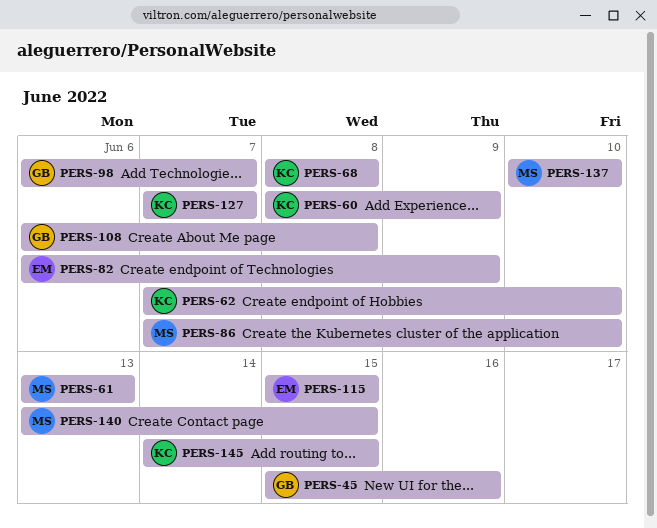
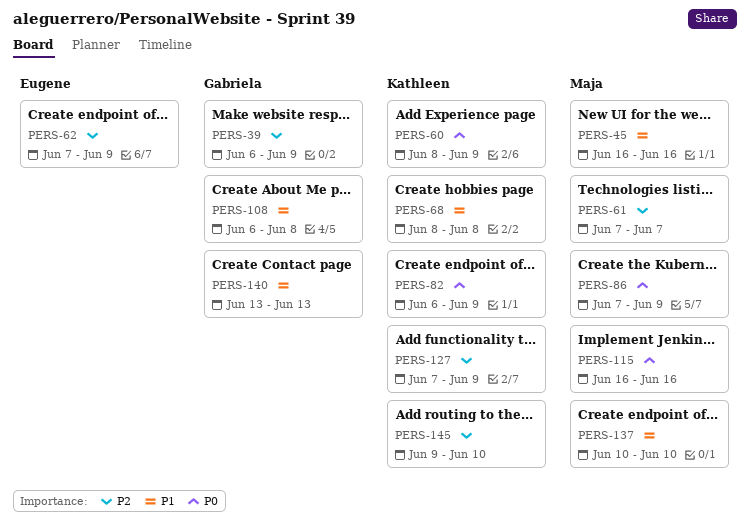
PERS-39: none -> present
PERS-45, owner: Gabriela -> Maja
PERS-45, start: Jun 15 -> Jun 16
PERS-61, start: Jun 13 -> Jun 7
PERS-61, due: Jun 13 -> Jun 7
PERS-62, owner: Kathleen -> Eugene
PERS-62, due: Jun 10 -> Jun 9
PERS-82, owner: Eugene -> Kathleen
PERS-86, due: Jun 10 -> Jun 9
PERS-98: present -> none
PERS-115, owner: Eugene -> Maja
PERS-115, start: Jun 15 -> Jun 16
PERS-115, due: Jun 15 -> Jun 16
PERS-127, due: Jun 7 -> Jun 9
PERS-140, owner: Maja -> Gabriela
PERS-140, due: Jun 15 -> Jun 13
PERS-145, start: Jun 14 -> Jun 9
PERS-145, due: Jun 15 -> Jun 10

